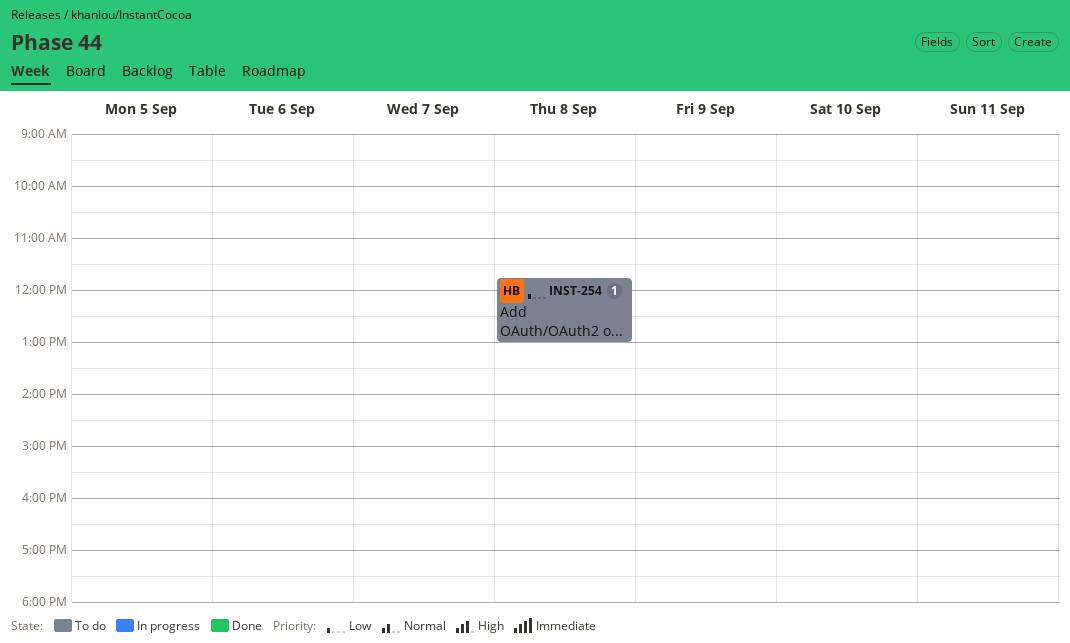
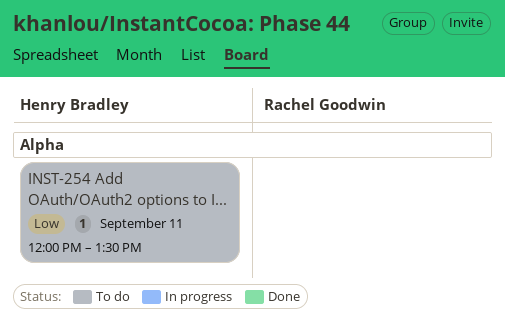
INST-254, day: Sep 8 -> Sep 11
INST-254, begins: 11:45 -> 12:00
INST-254, ends: 13:00 -> 13:30

